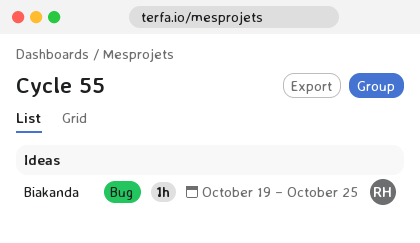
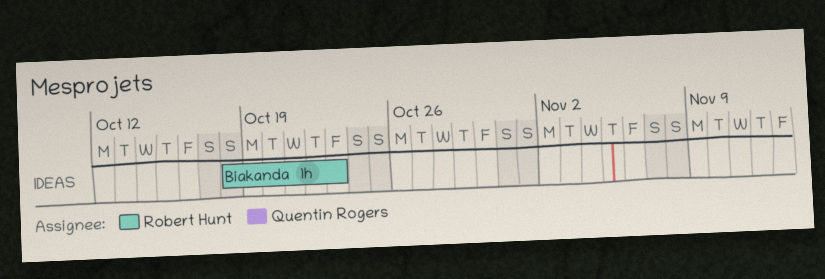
Biakanda, start: Oct 19 -> Oct 18
Biakanda, due: Oct 25 -> Oct 23

